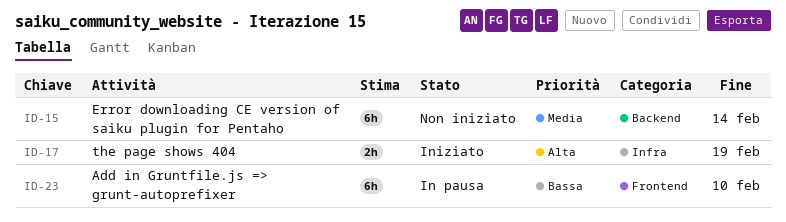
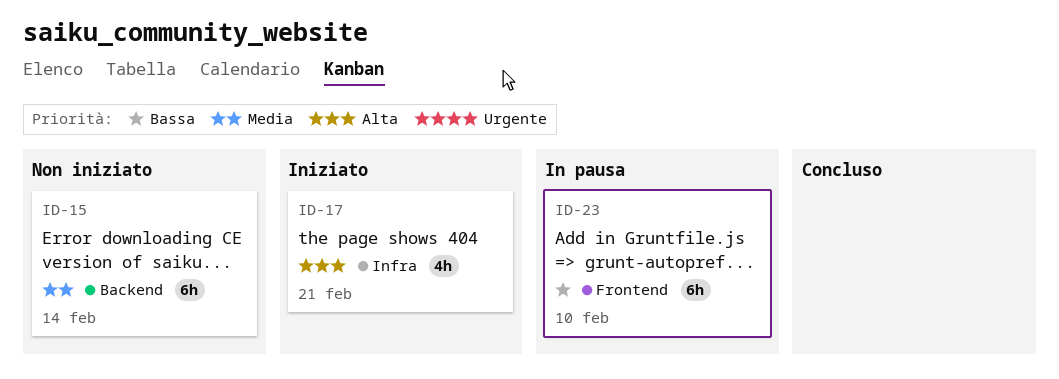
ID-17, estimate: 2h -> 4h
ID-17, due: Feb 19 -> Feb 21

